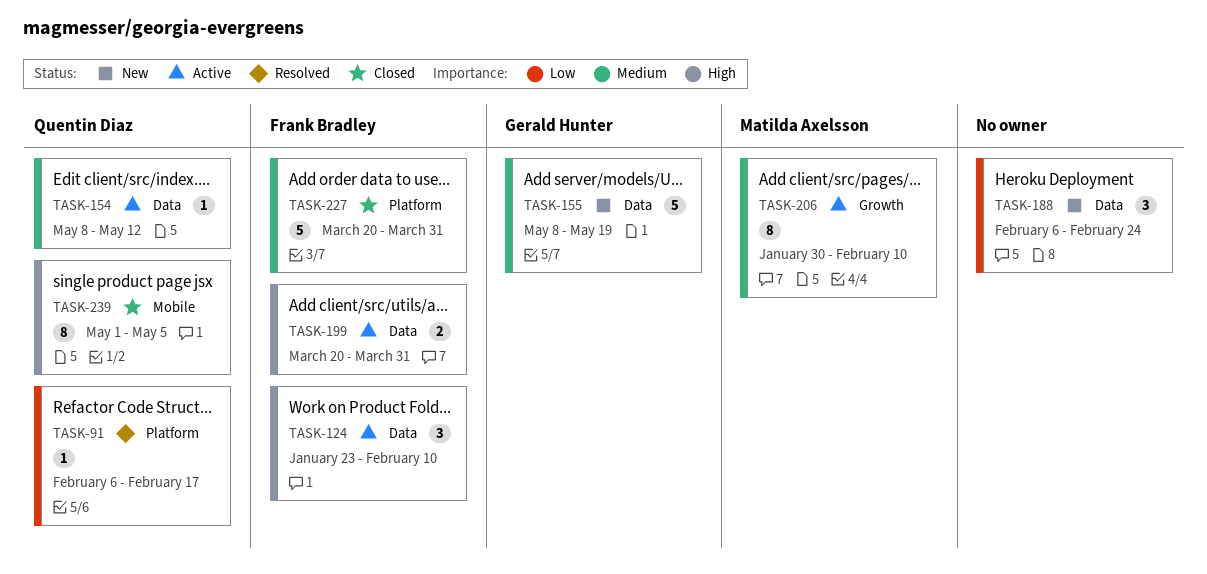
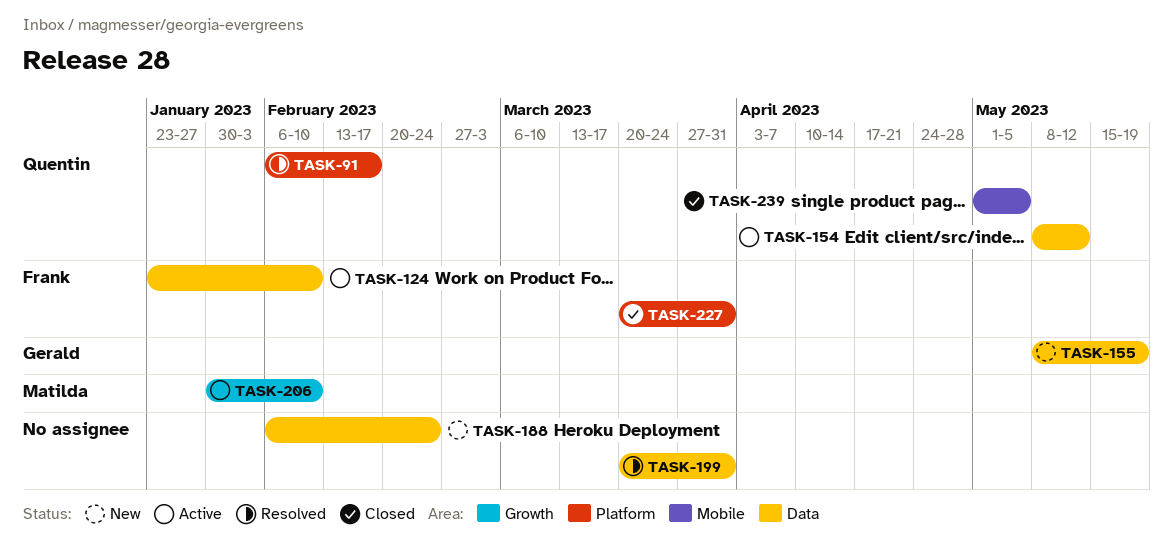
TASK-199, status: Active -> Resolved
TASK-199, owner: Frank Bradley -> none

